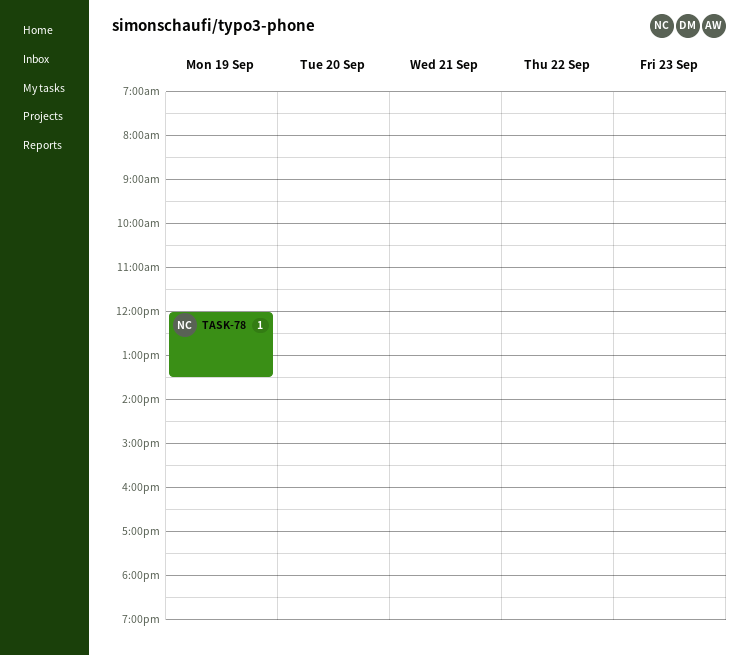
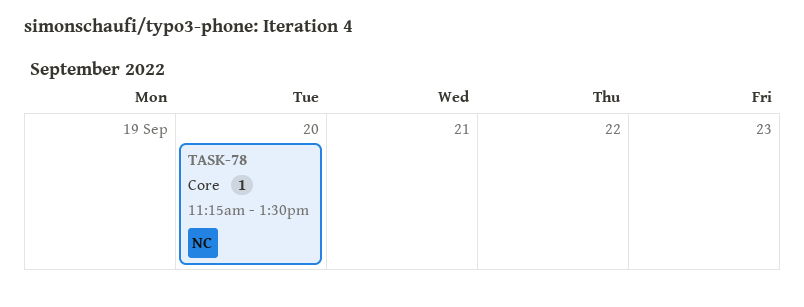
TASK-78, day: Sep 19 -> Sep 20
TASK-78, begins: 12:00 -> 11:15

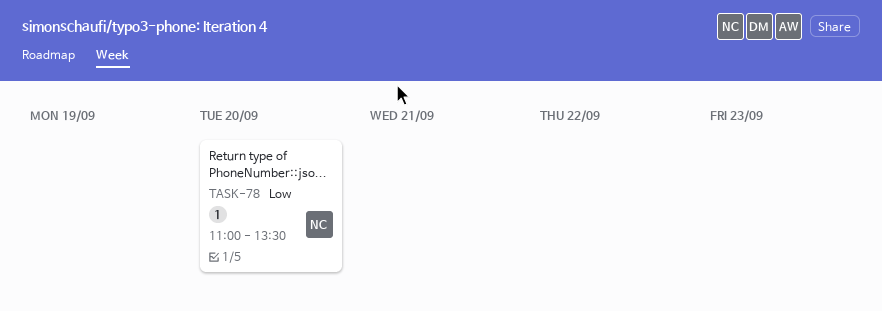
TASK-78, begins: 11:15 -> 11:00

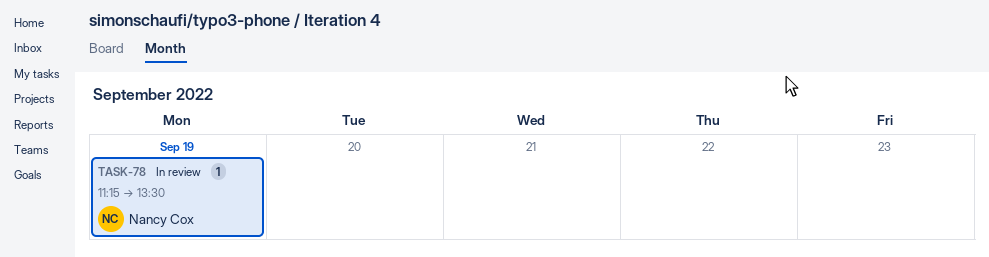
TASK-78, day: Sep 20 -> Sep 19
TASK-78, begins: 11:00 -> 11:15

